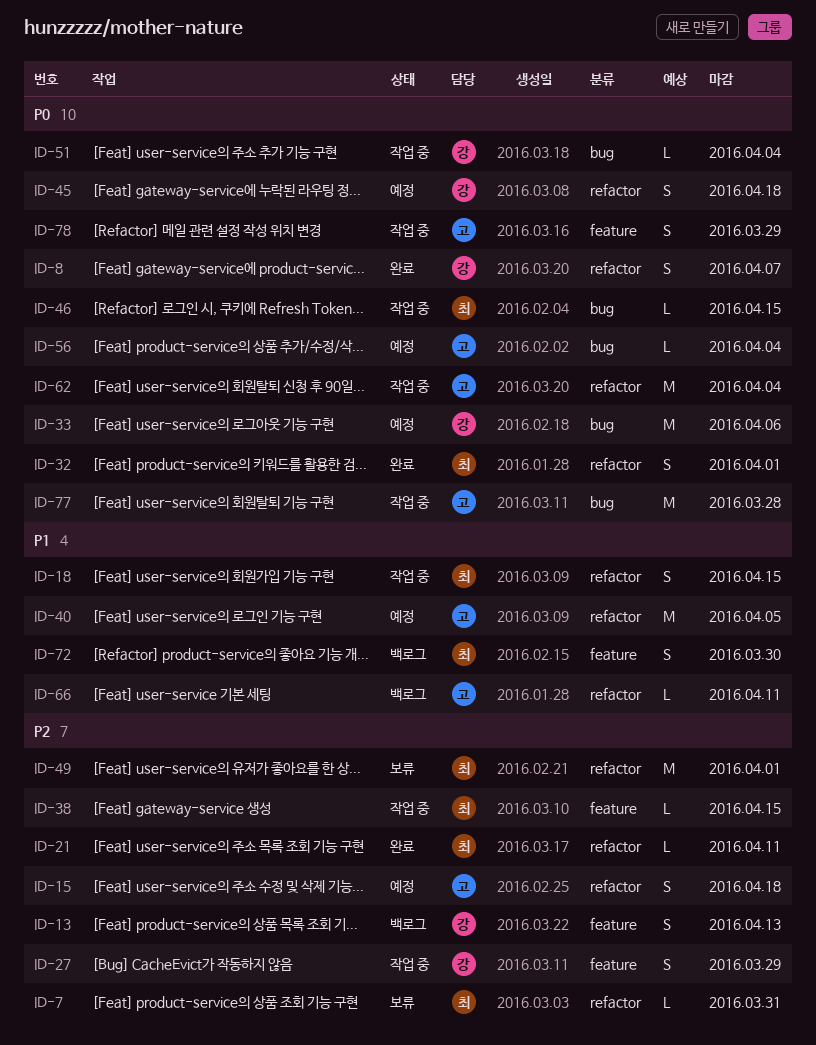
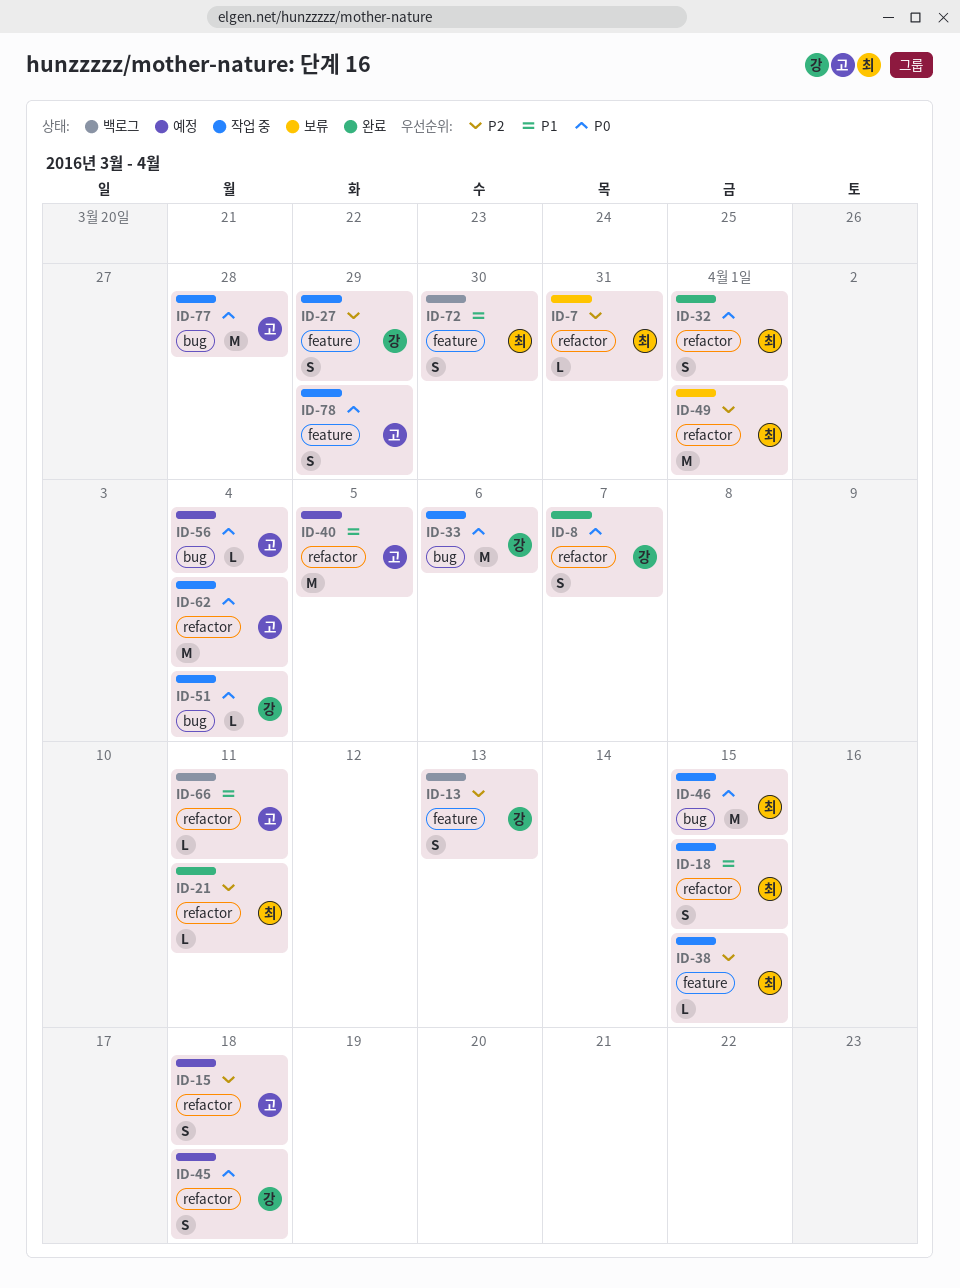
ID-33, status: 예정 -> 작업 중
ID-46, estimate: L -> M

